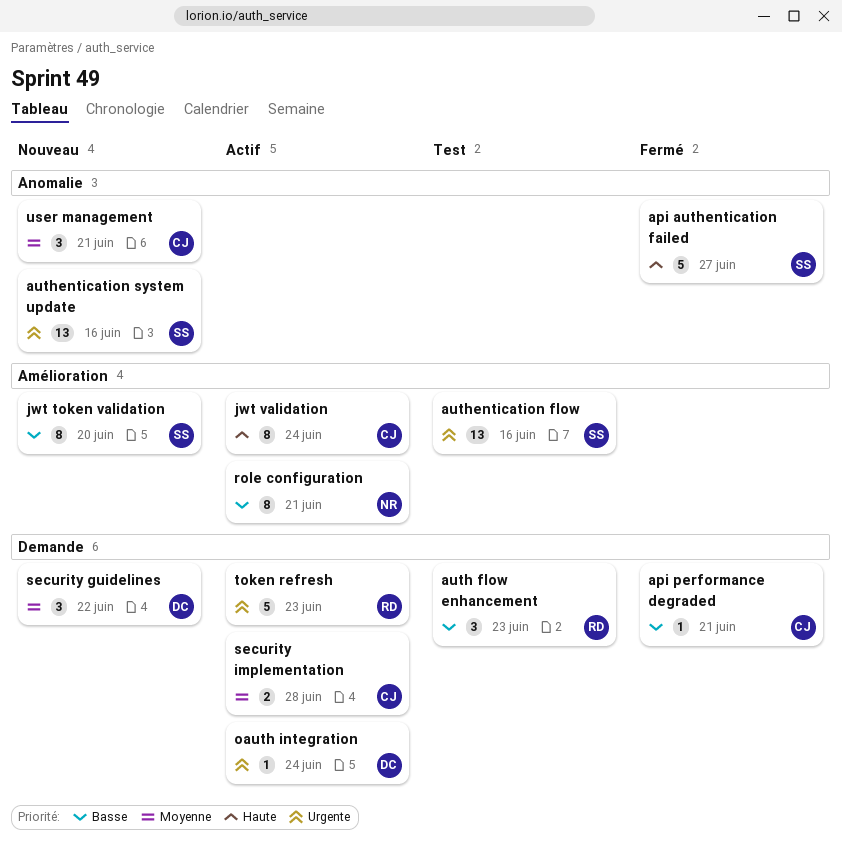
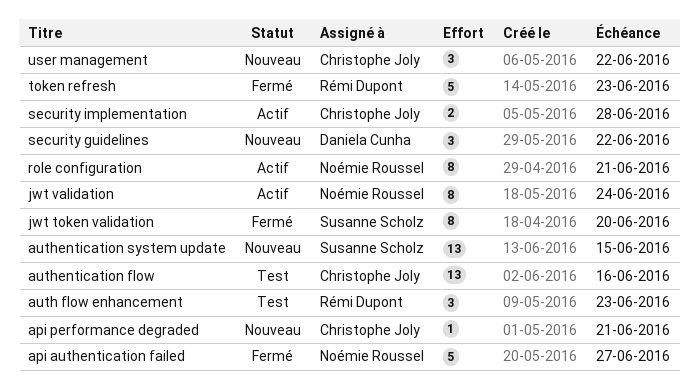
api authentication failed, owner: Susanne Scholz -> Noémie Roussel
api performance degraded, status: Fermé -> Nouveau
authentication flow, owner: Susanne Scholz -> Christophe Joly
authentication system update, due: Jun 16 -> Jun 15
jwt token validation, status: Nouveau -> Fermé
jwt validation, owner: Christophe Joly -> Noémie Roussel
oauth integration: present -> none
token refresh, status: Actif -> Fermé
user management, due: Jun 21 -> Jun 22

